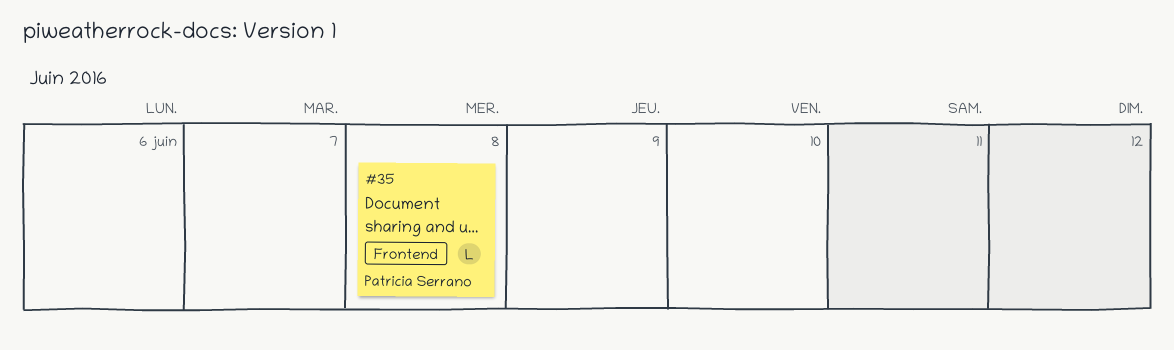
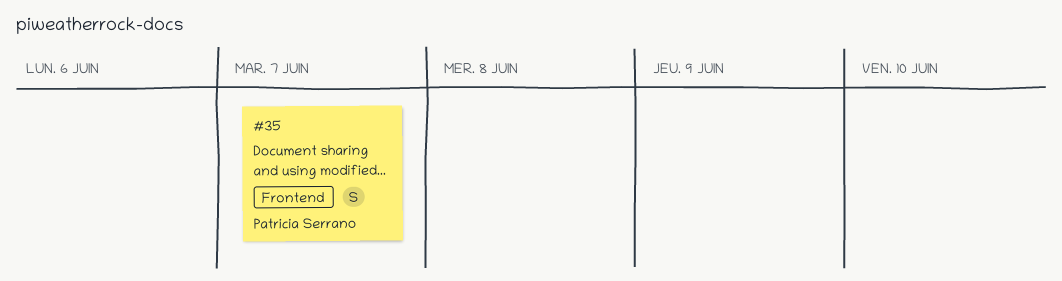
#35, estimate: L -> S
#35, due: Jun 8 -> Jun 7

